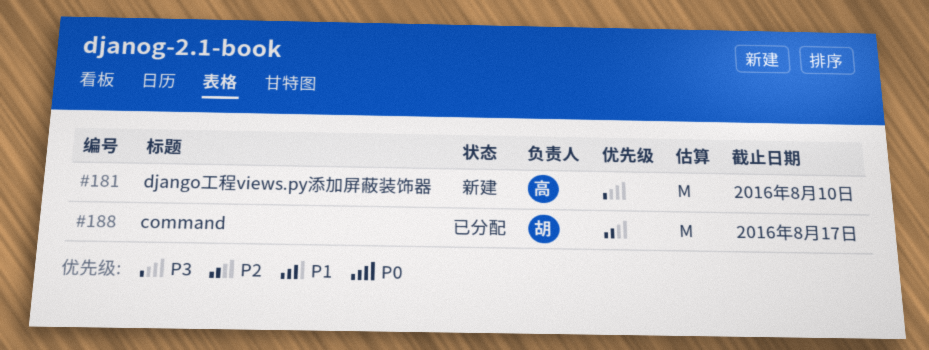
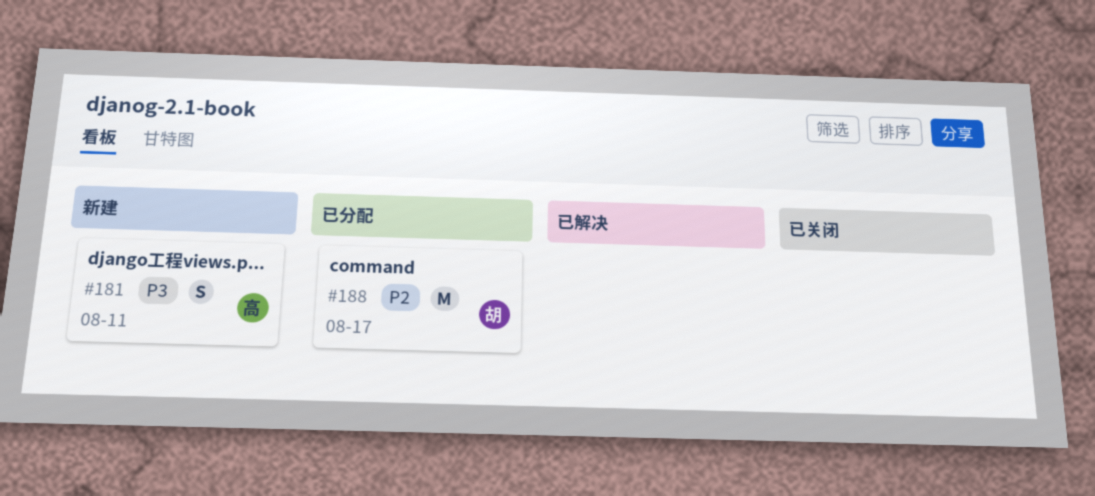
#181, estimate: M -> S
#181, due: Aug 10 -> Aug 11

